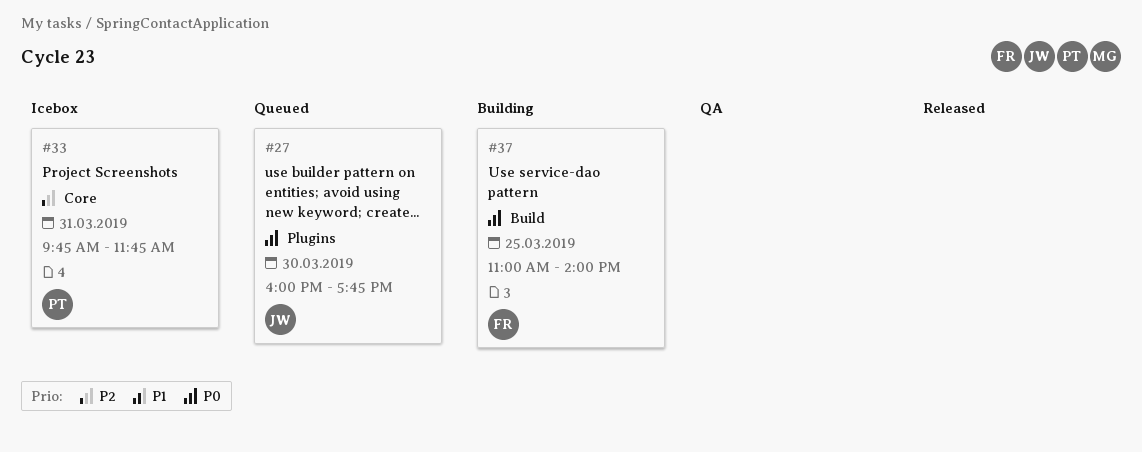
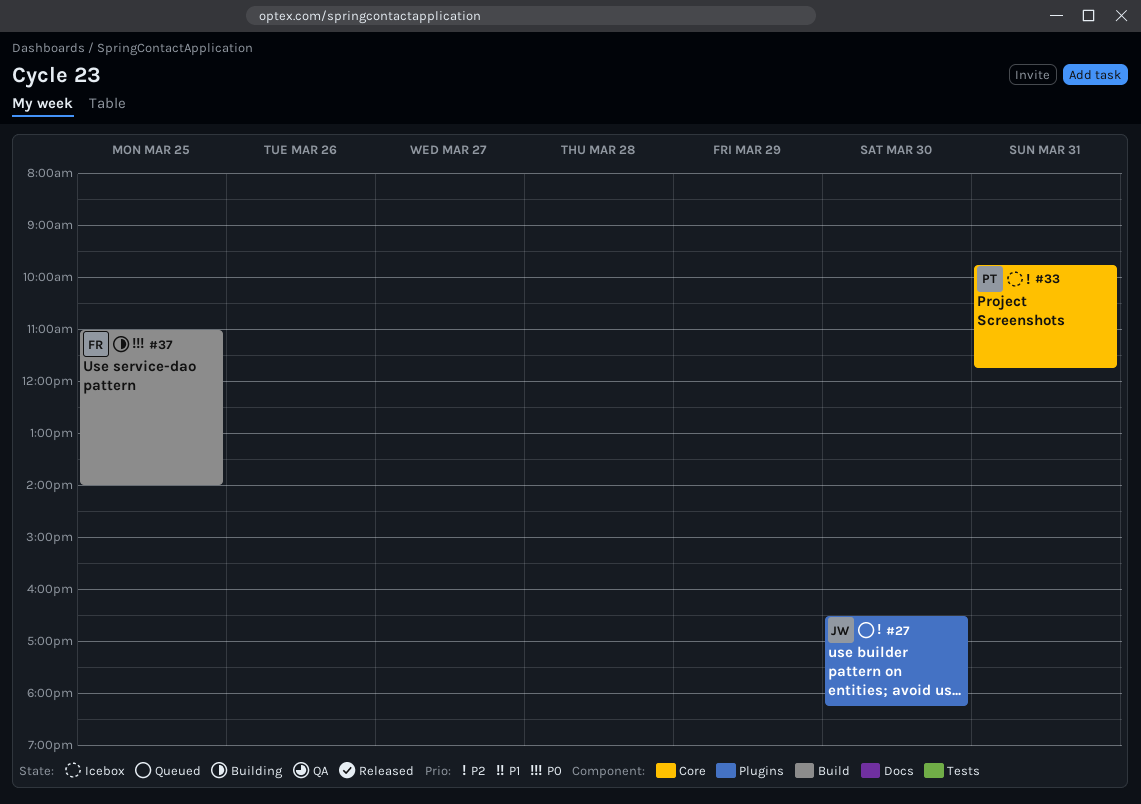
#27, priority: P0 -> P2
#27, begins: 16:00 -> 16:30
#27, ends: 17:45 -> 18:15

